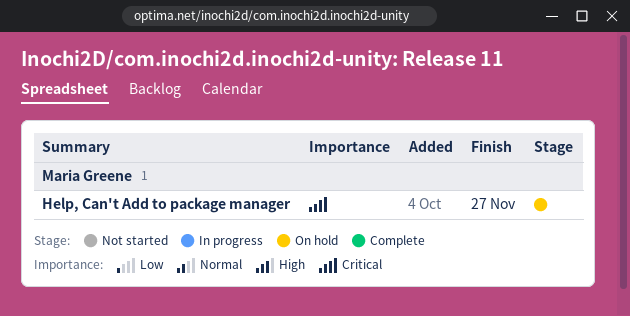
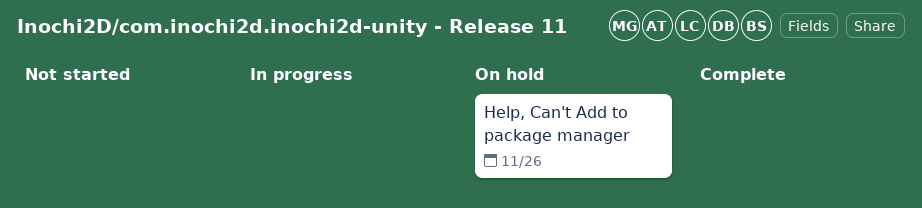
Help, Can't Add to package manager, due: Nov 27 -> Nov 26

